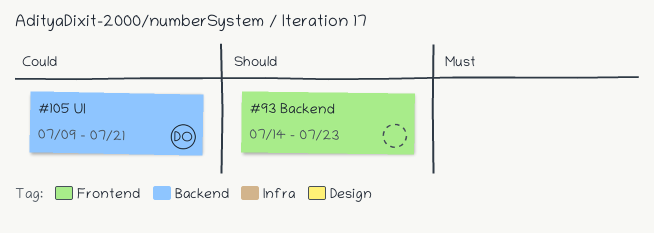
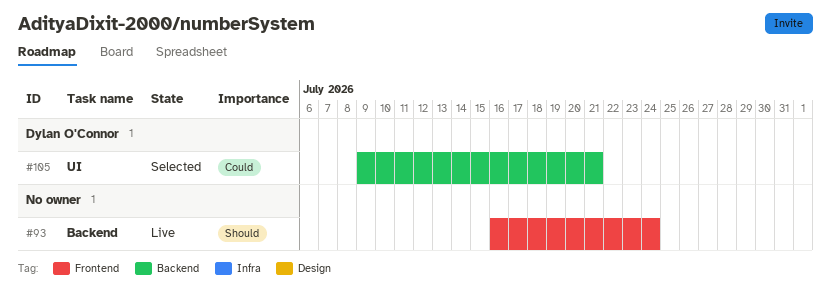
#93, start: Jul 14 -> Jul 16
#93, due: Jul 23 -> Jul 24

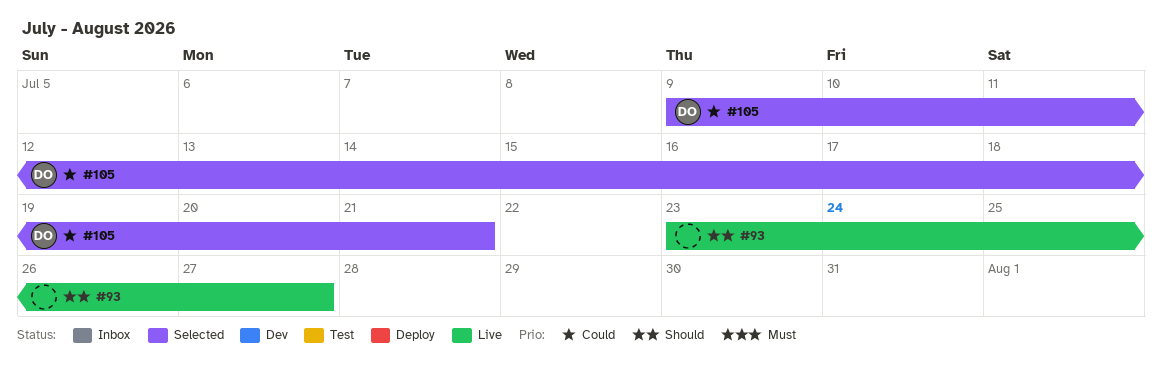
#93, start: Jul 16 -> Jul 23
#93, due: Jul 24 -> Jul 27

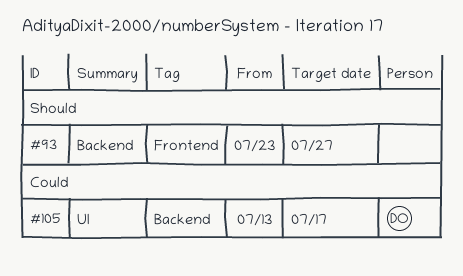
#105, start: Jul 9 -> Jul 13
#105, due: Jul 21 -> Jul 17

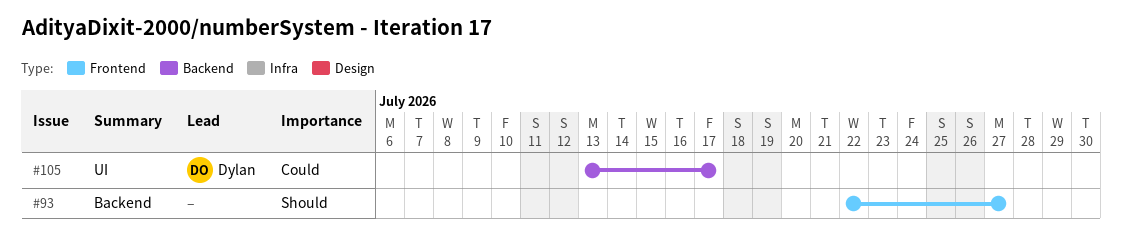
#93, start: Jul 23 -> Jul 22

